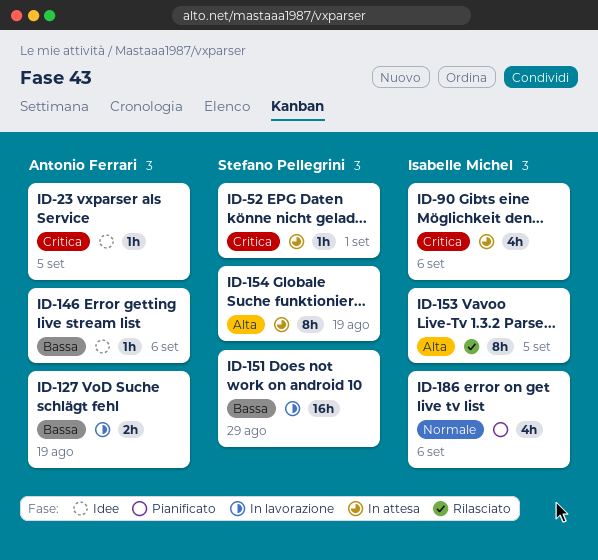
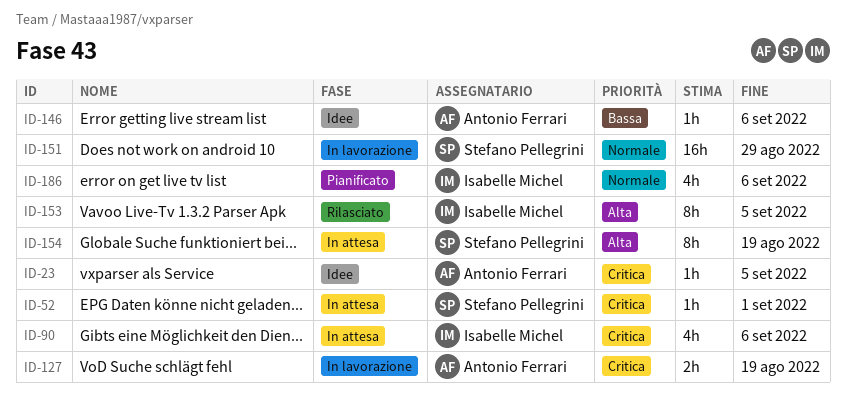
ID-127, priority: Bassa -> Critica
ID-151, priority: Bassa -> Normale

